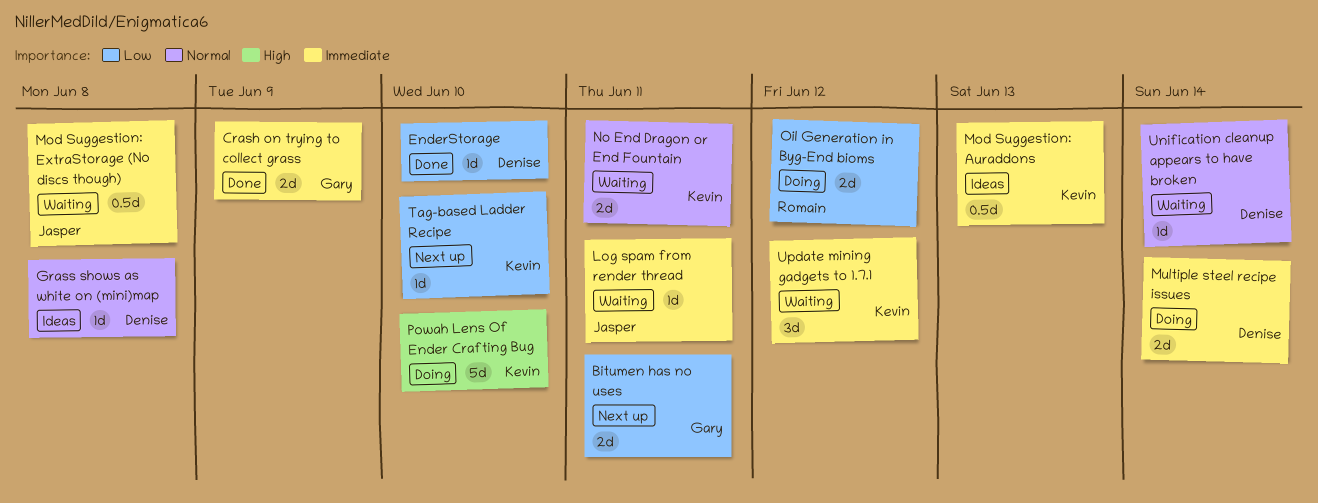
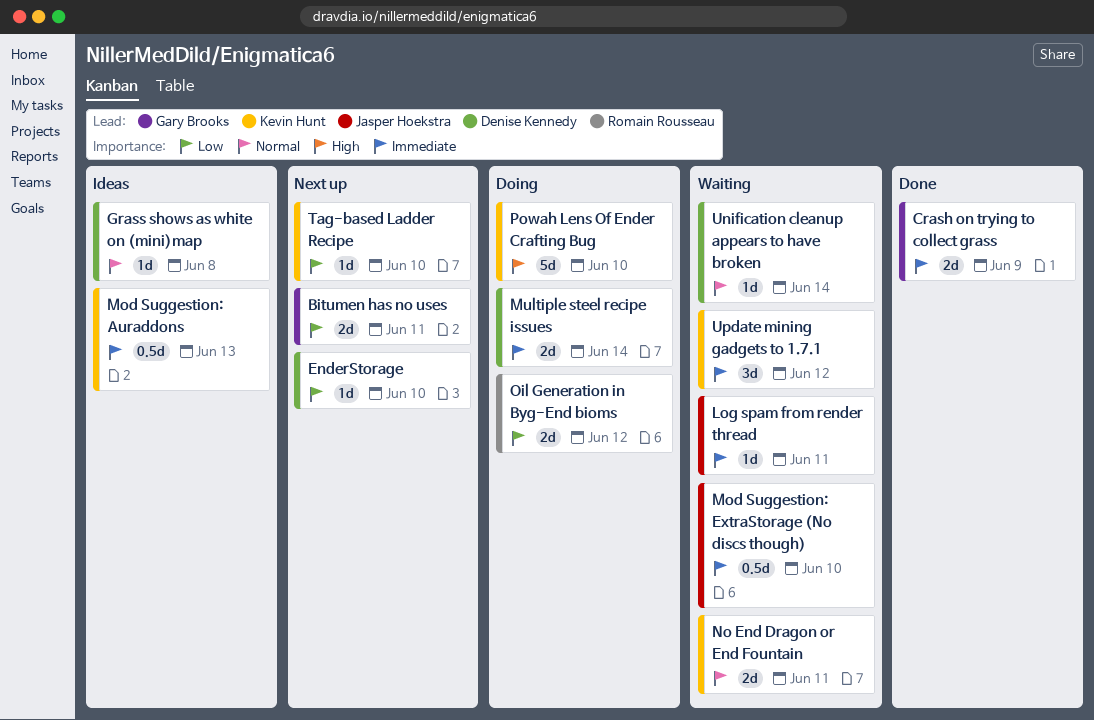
EnderStorage, status: Done -> Next up
Mod Suggestion: ExtraStorage (No discs though), due: Jun 8 -> Jun 10

